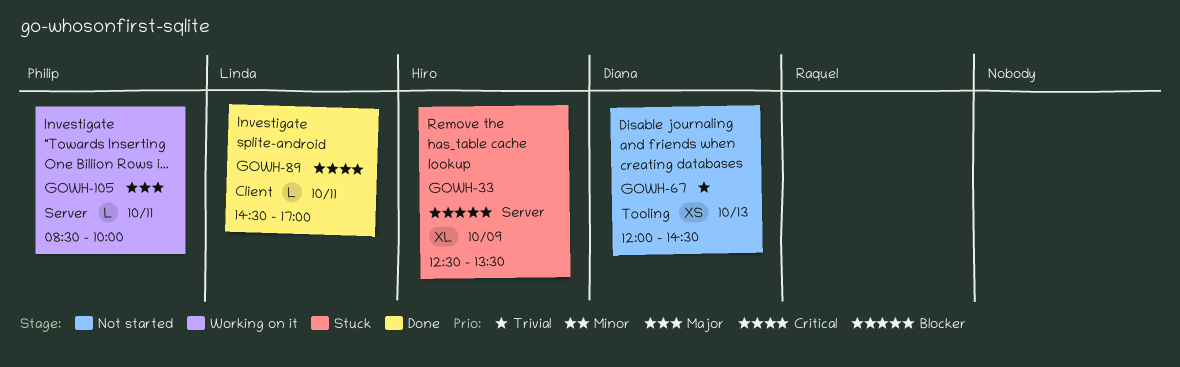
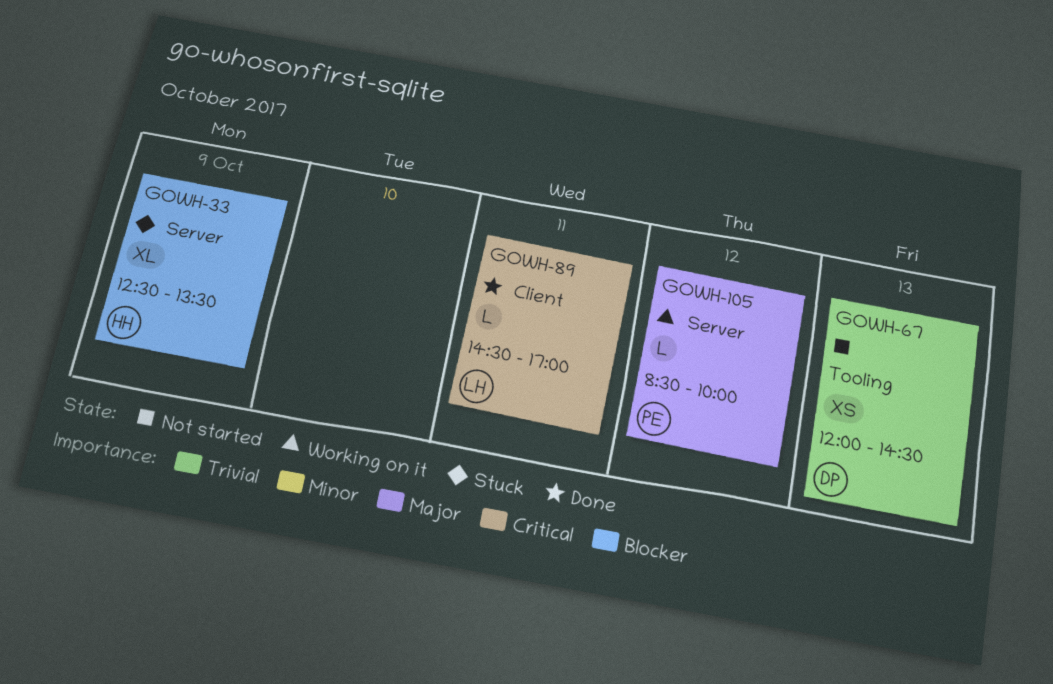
GOWH-105, day: Oct 11 -> Oct 12

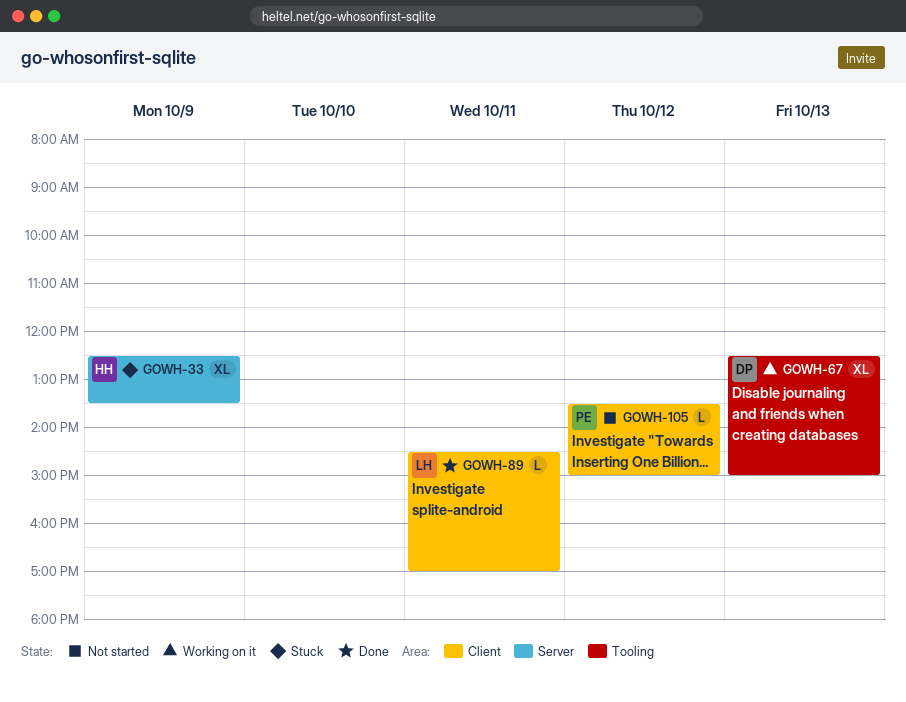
GOWH-67, status: Not started -> Working on it
GOWH-67, estimate: XS -> XL
GOWH-67, begins: 12:00 -> 12:30
GOWH-67, ends: 14:30 -> 15:00
GOWH-105, status: Working on it -> Not started
GOWH-105, label: Server -> Client
GOWH-105, begins: 08:30 -> 13:30
GOWH-105, ends: 10:00 -> 15:00

